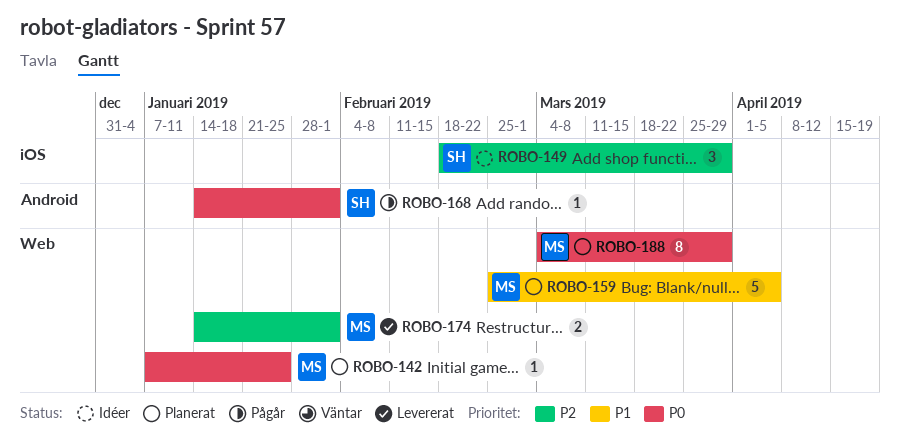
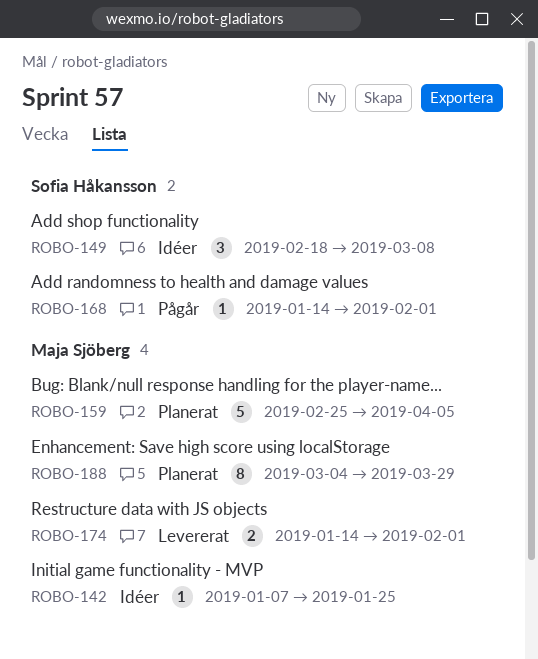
ROBO-142, status: Planerat -> Idéer
ROBO-149, due: Mar 29 -> Mar 8

